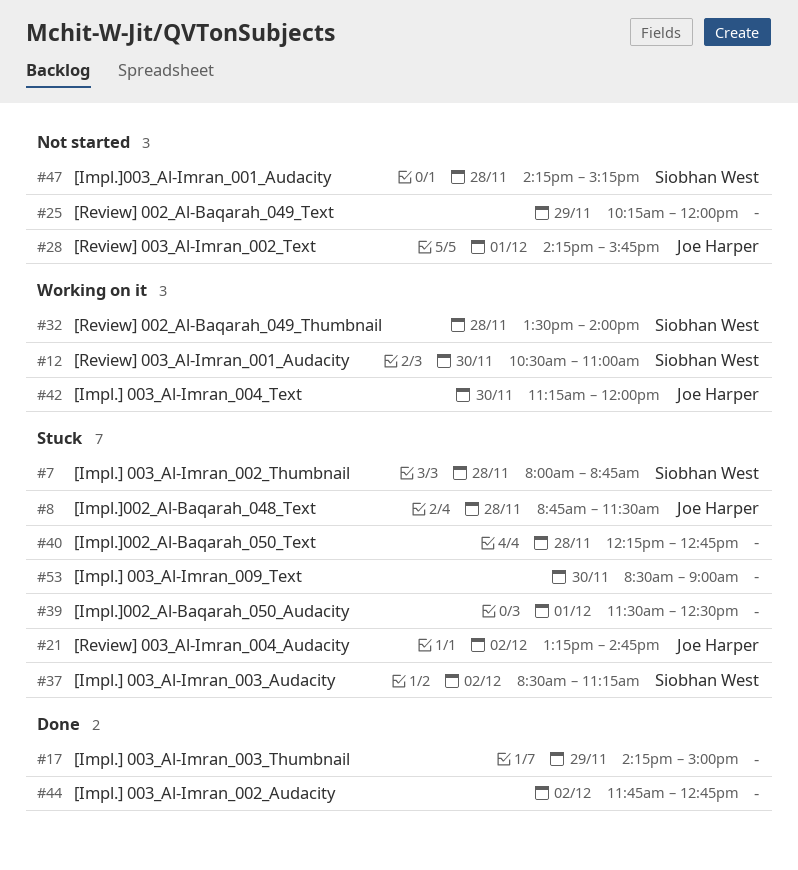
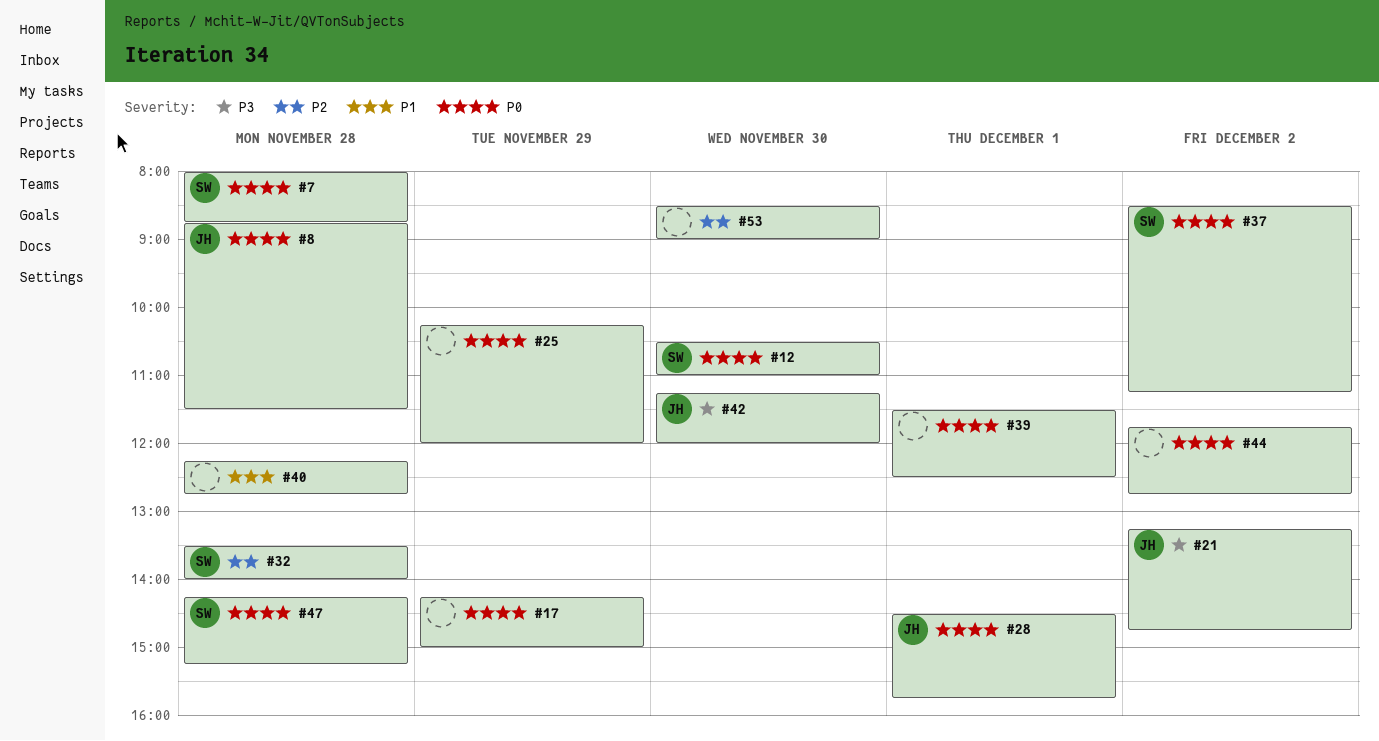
#28, begins: 14:15 -> 14:30

